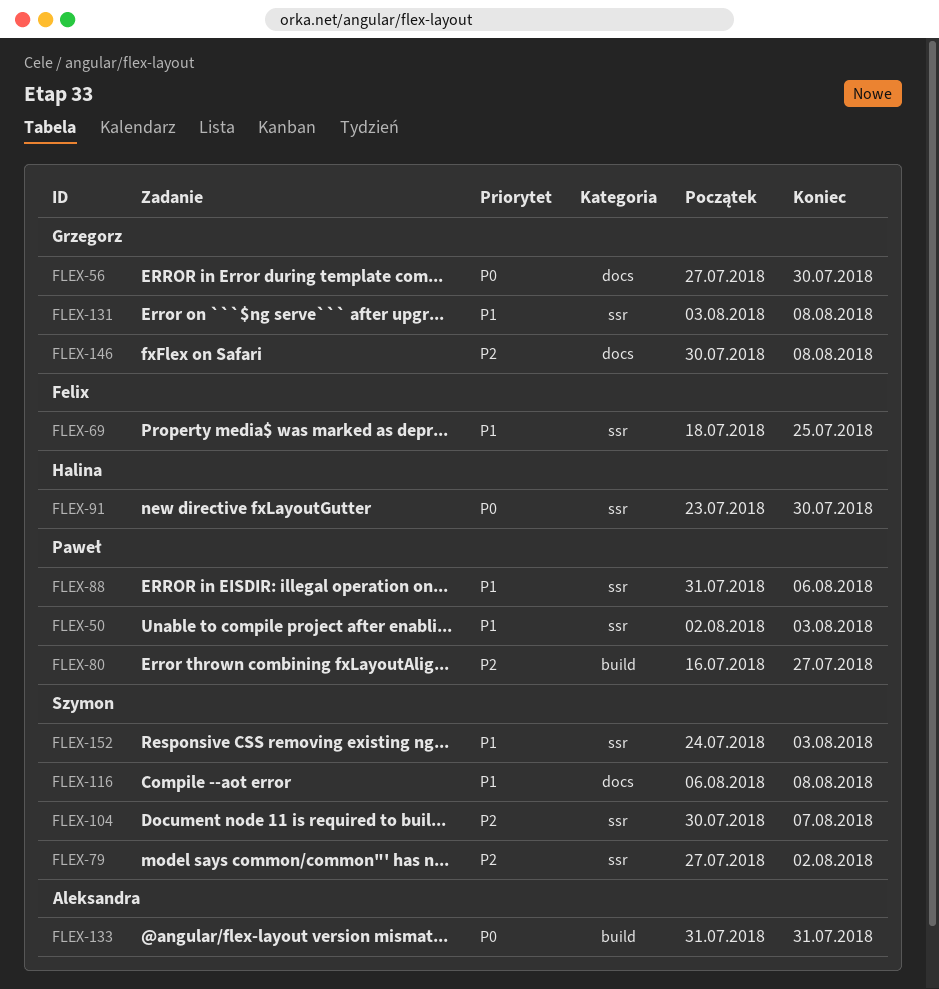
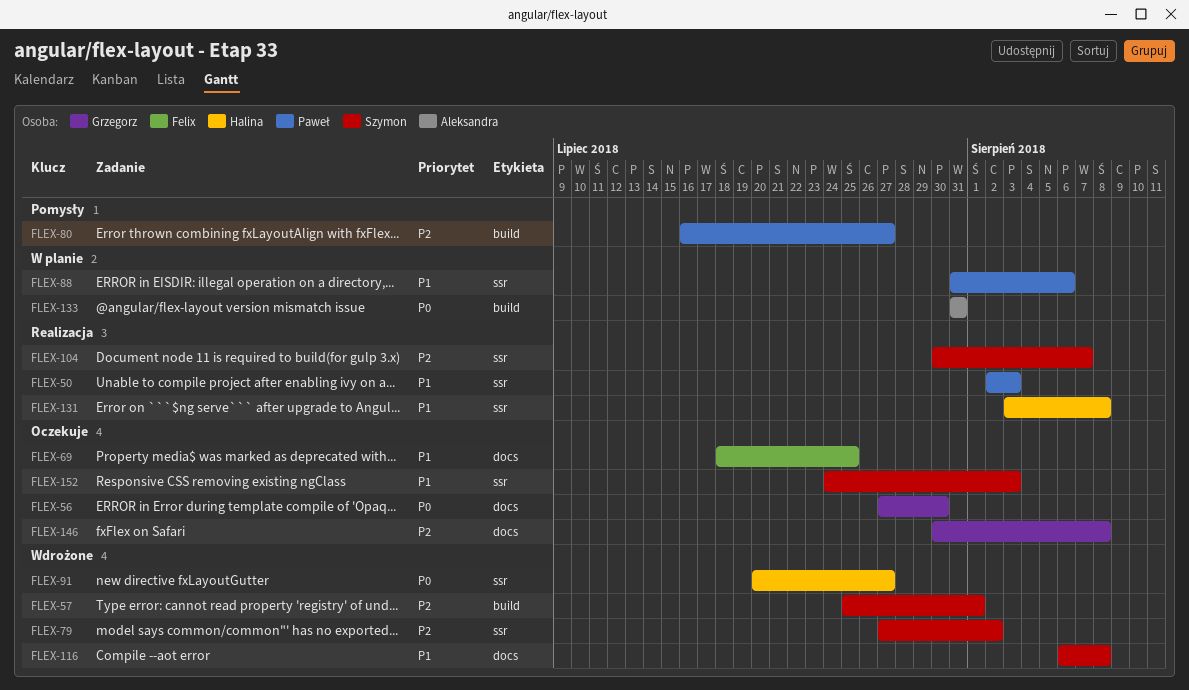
FLEX-57: none -> present
FLEX-69, label: ssr -> docs
FLEX-91, start: Jul 23 -> Jul 20
FLEX-91, due: Jul 30 -> Jul 27
FLEX-131, owner: Grzegorz -> Halina

